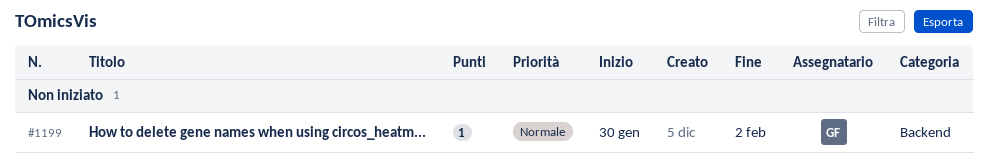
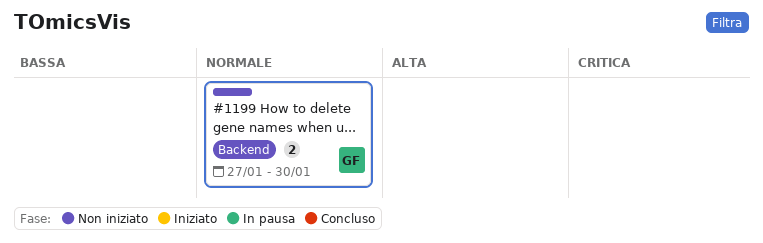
#1199, estimate: 1 -> 2
#1199, start: Jan 30 -> Jan 27
#1199, due: Feb 2 -> Jan 30

